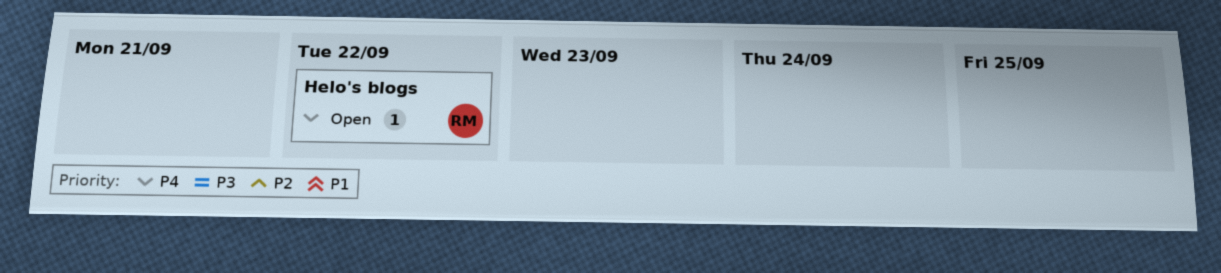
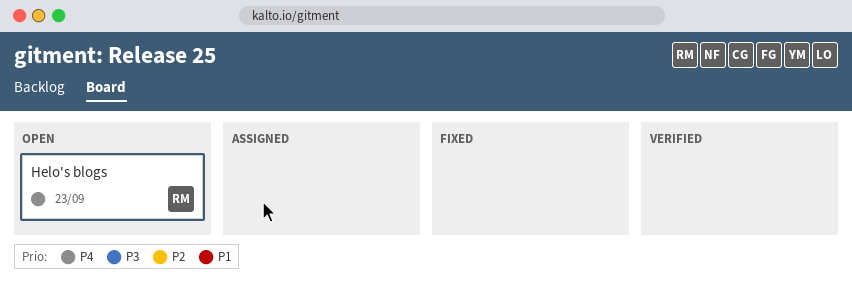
Helo's blogs, due: Sep 22 -> Sep 23

